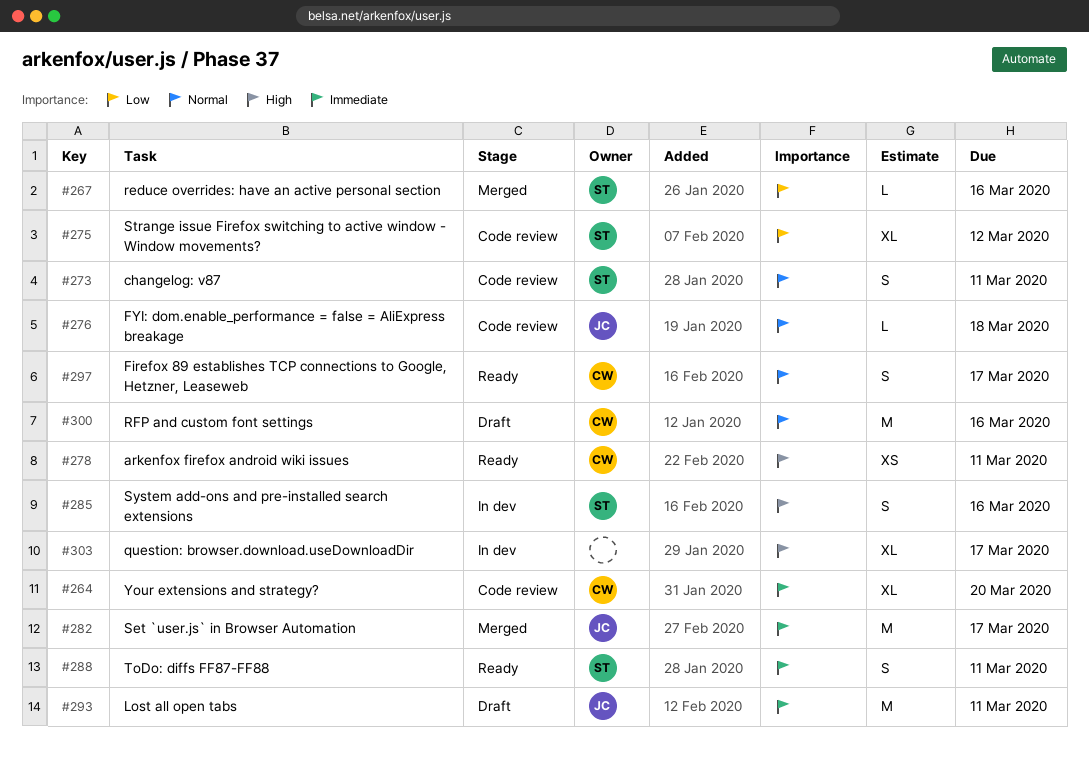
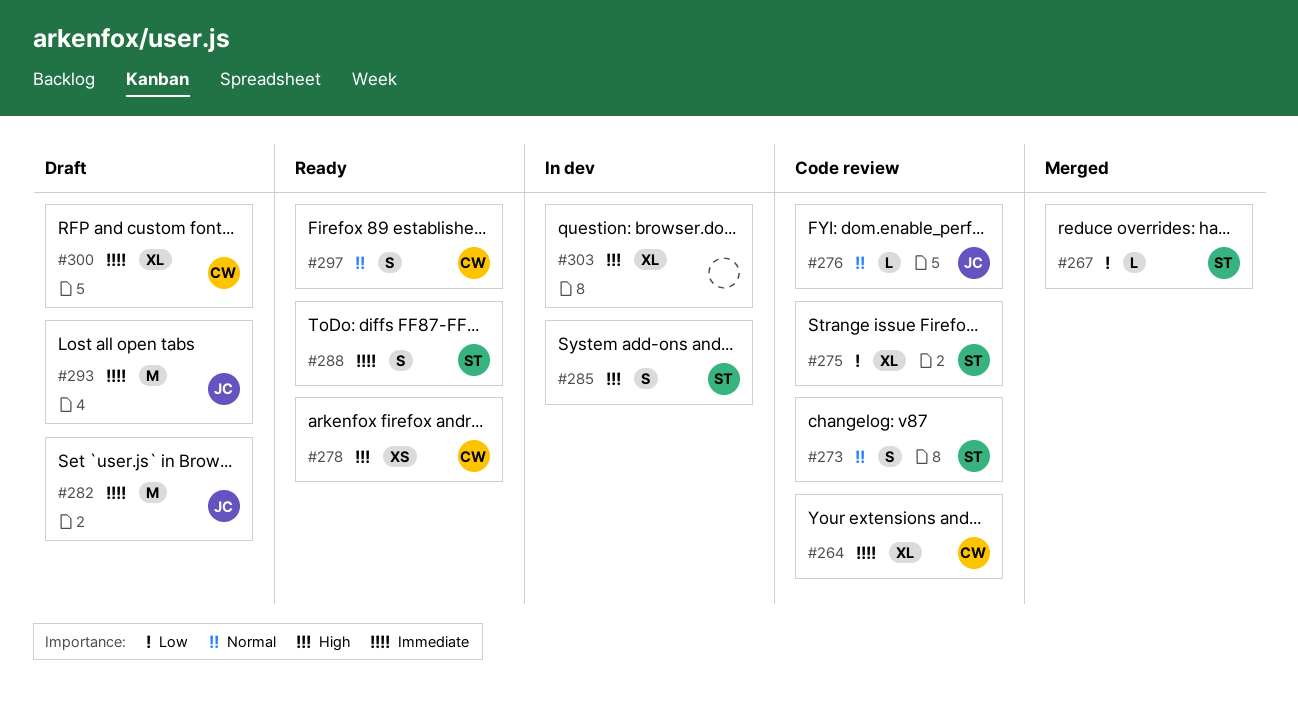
#282, status: Merged -> Draft
#300, priority: Normal -> Immediate
#300, estimate: M -> XL

